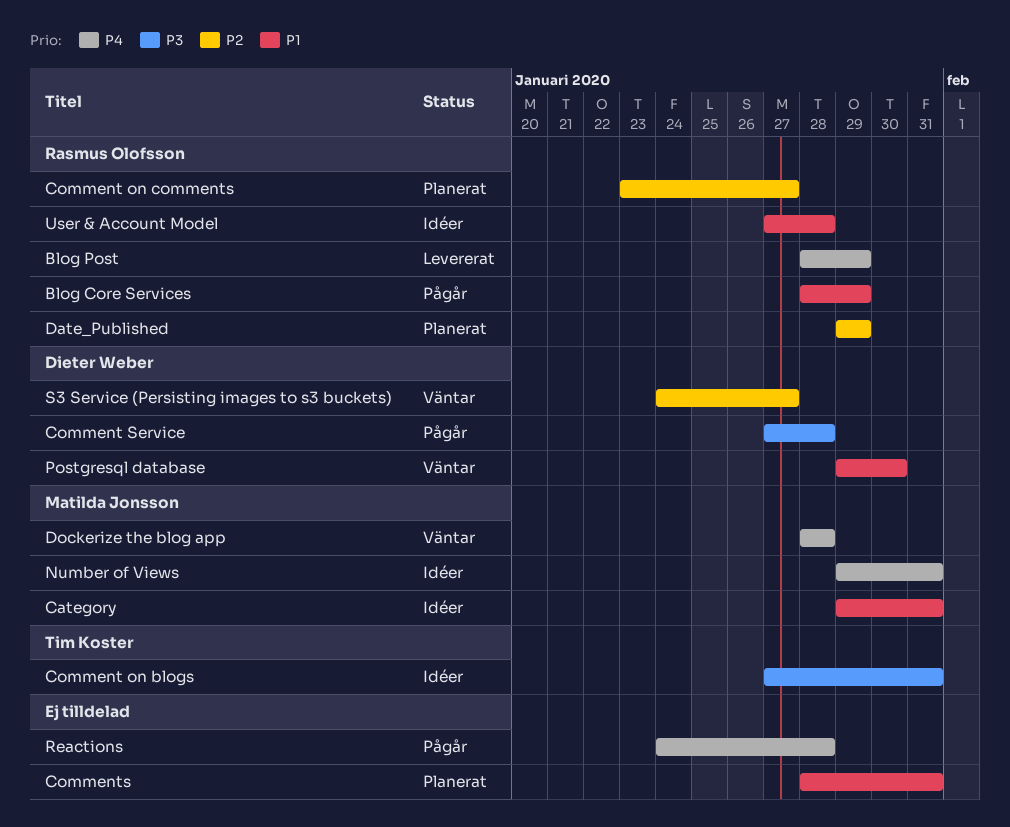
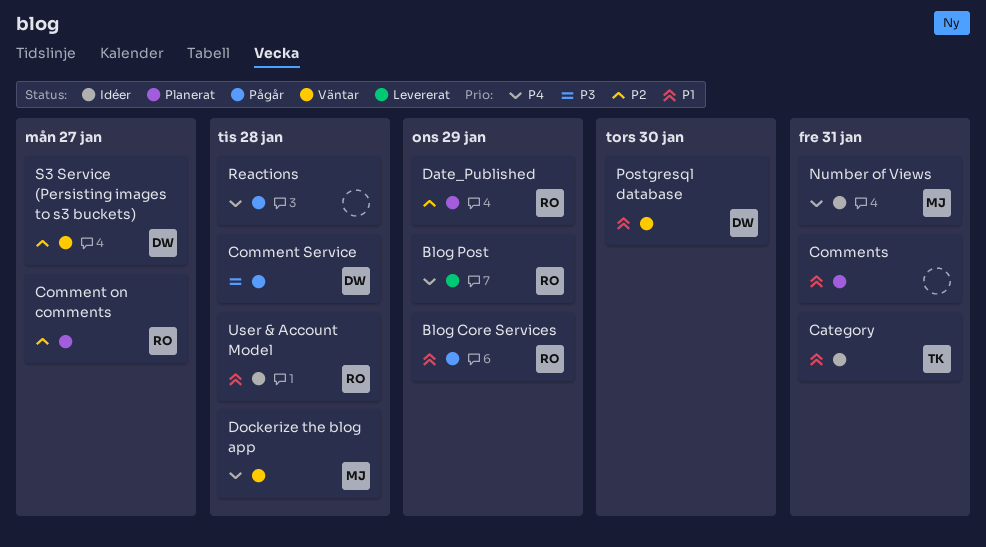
Category, owner: Matilda Jonsson -> Tim Koster
Comment on blogs: present -> none

